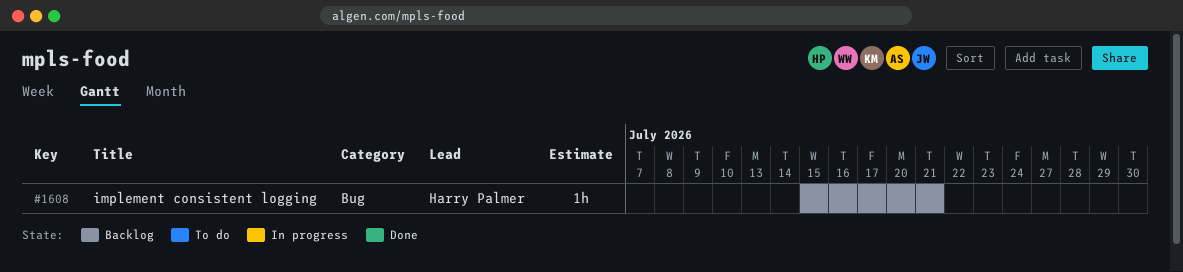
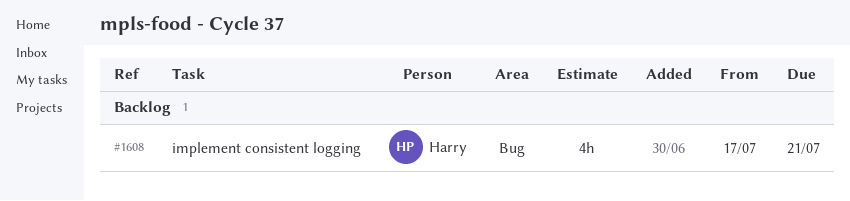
#1608, estimate: 1h -> 4h
#1608, start: Jul 15 -> Jul 17

